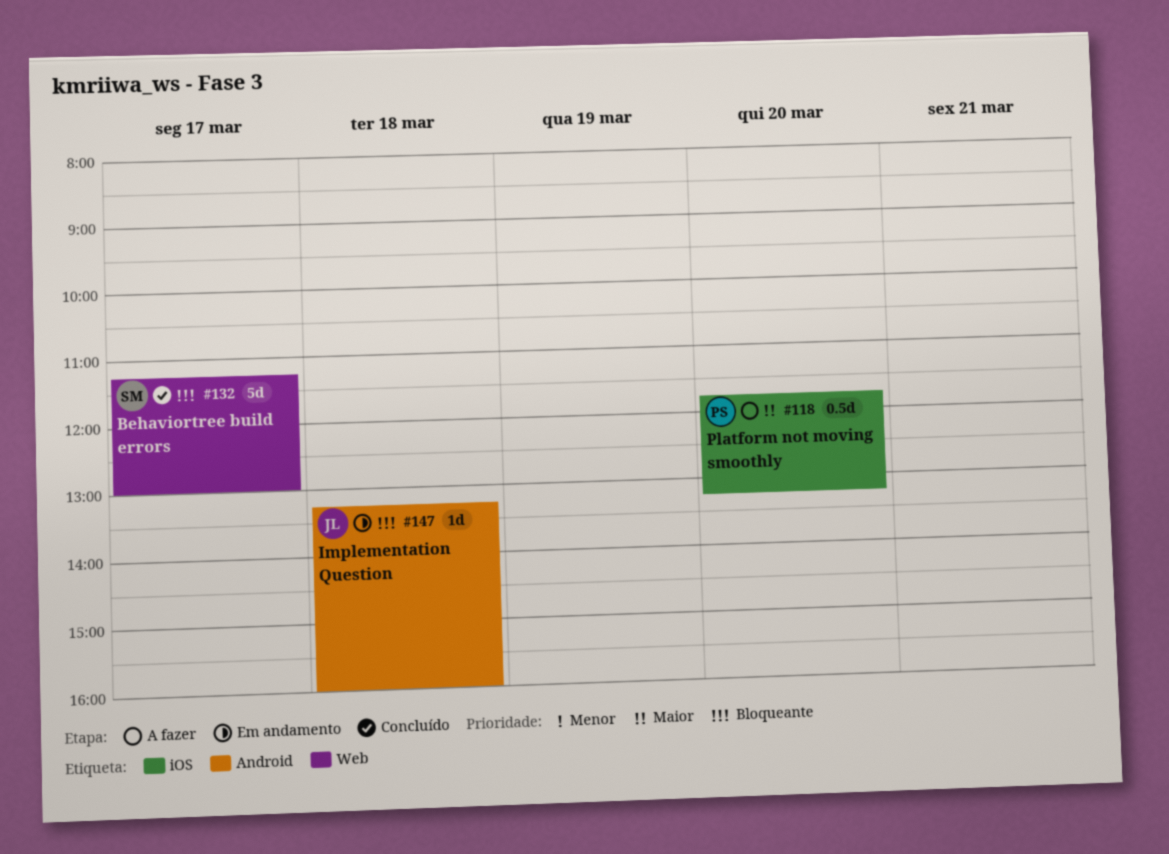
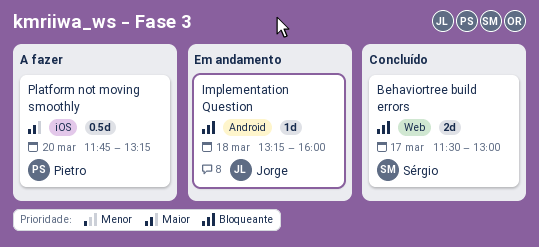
Behaviortree build errors, estimate: 5d -> 2d
Behaviortree build errors, begins: 11:15 -> 11:30

